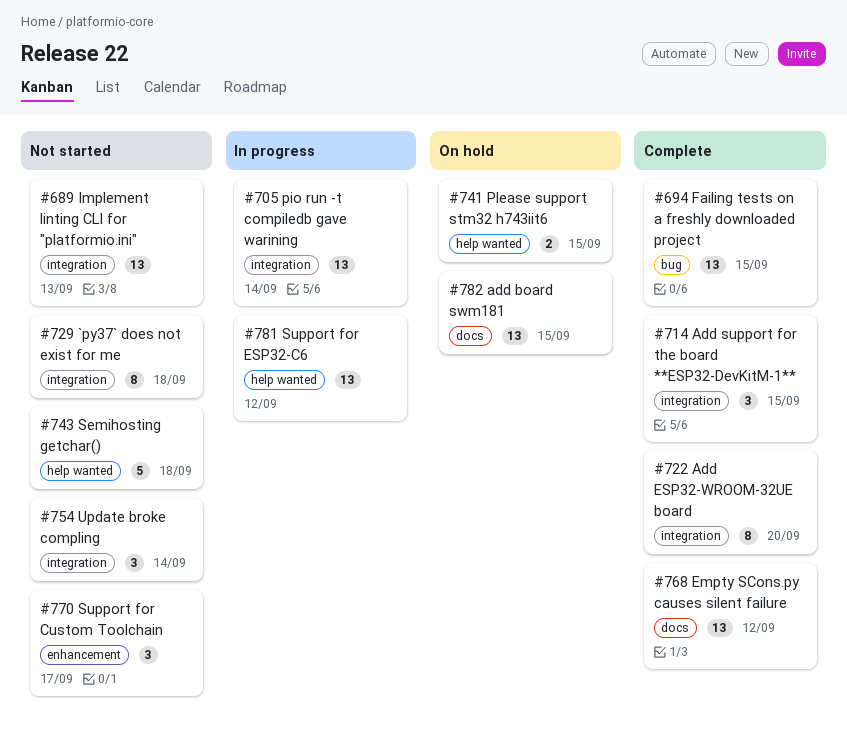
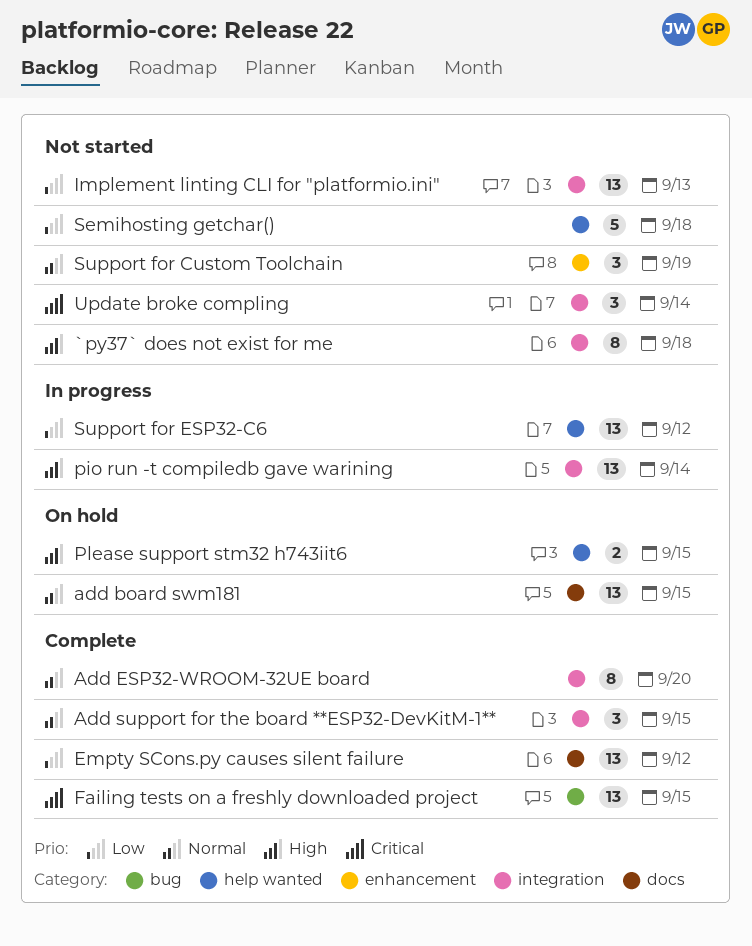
Support for Custom Toolchain, due: Sep 17 -> Sep 19

